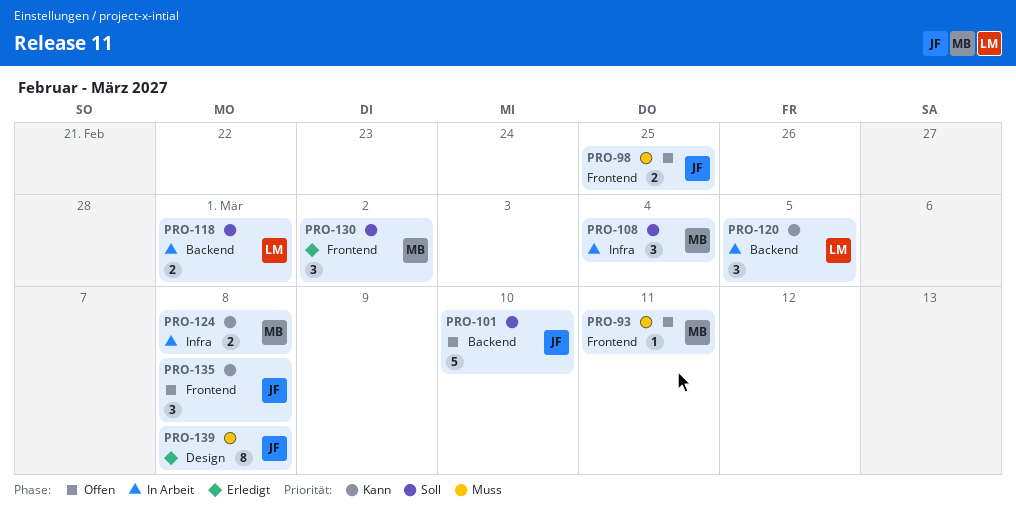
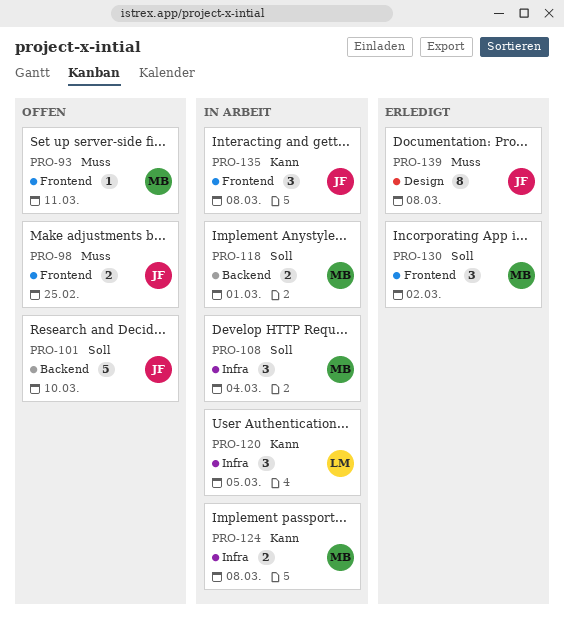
PRO-118, owner: LM -> MB
PRO-120, label: Backend -> Infra
PRO-135, status: Offen -> In Arbeit

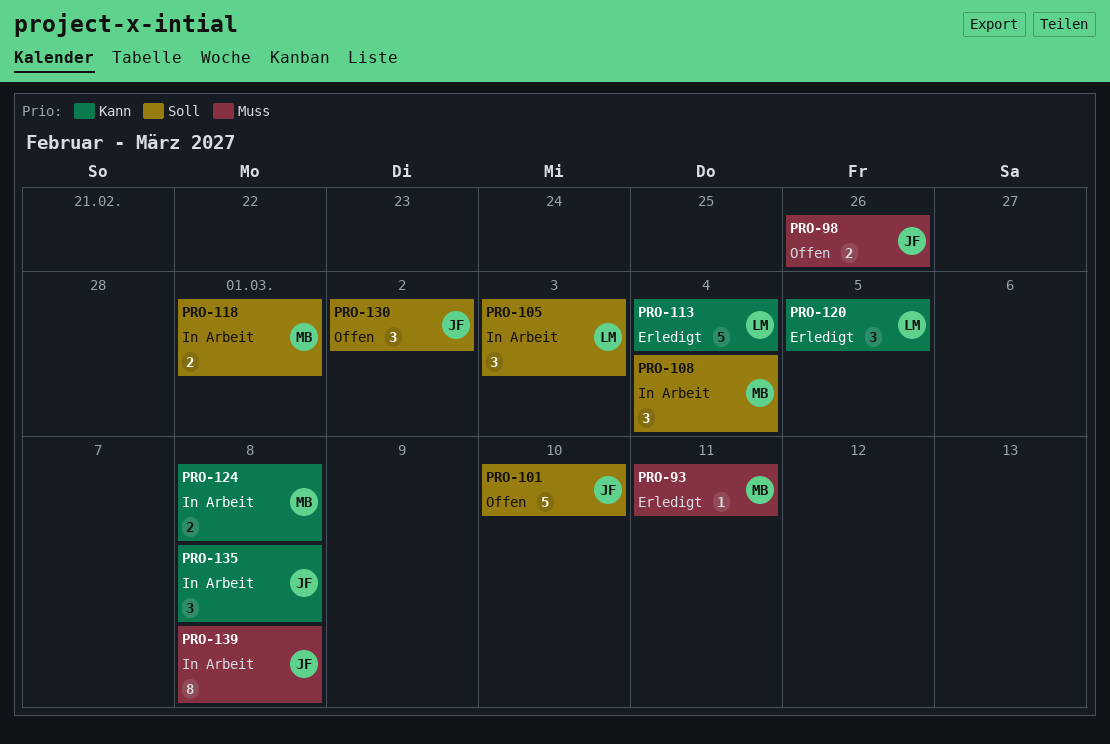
PRO-93, status: Offen -> Erledigt
PRO-98, due: Feb 25 -> Feb 26
PRO-105: none -> present
PRO-113: none -> present
PRO-120, status: In Arbeit -> Erledigt
PRO-130, status: Erledigt -> Offen
PRO-130, owner: MB -> JF
PRO-139, status: Erledigt -> In Arbeit

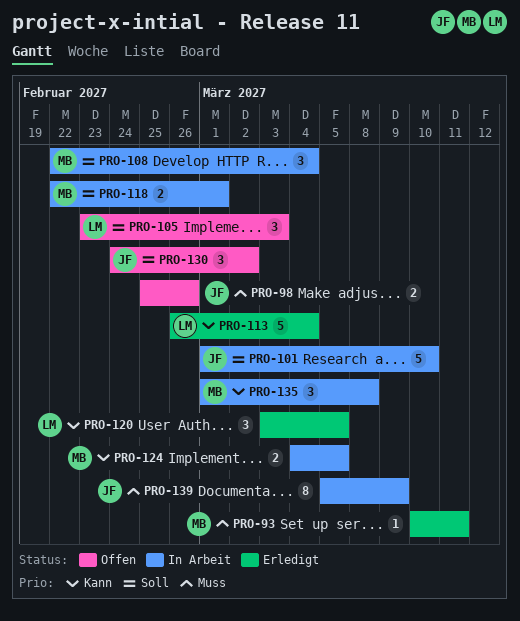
PRO-101, status: Offen -> In Arbeit
PRO-105, status: In Arbeit -> Offen
PRO-124, due: Mar 8 -> Mar 5
PRO-135, owner: JF -> MB
PRO-139, due: Mar 8 -> Mar 9

